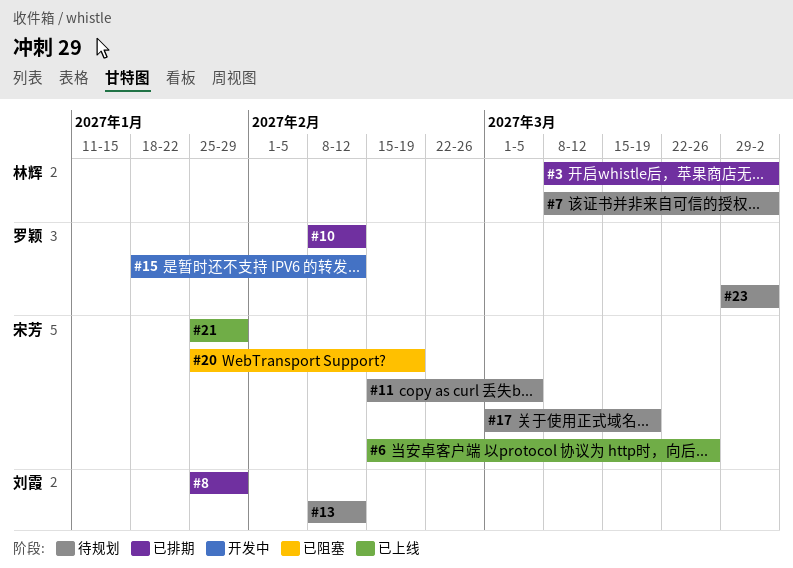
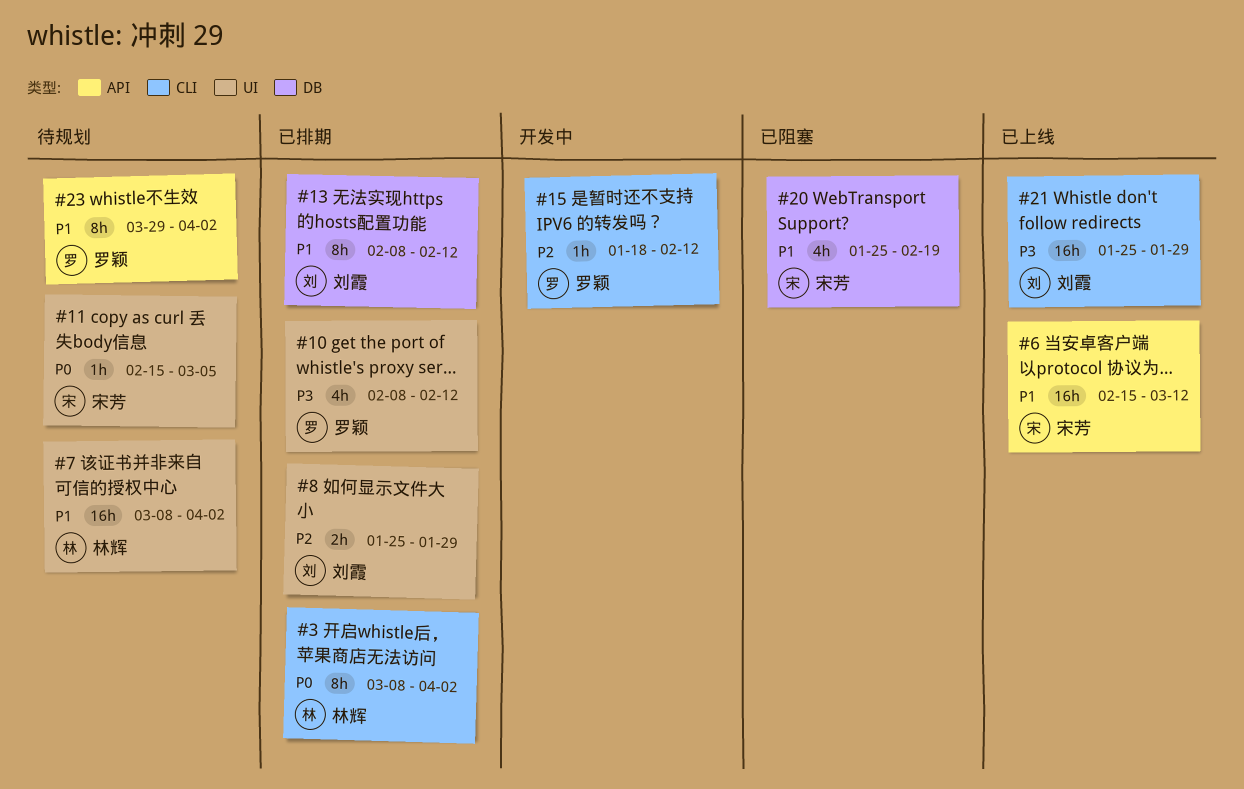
#6, due: Mar 26 -> Mar 12
#13, status: 待规划 -> 已排期
#17: present -> none
#21, owner: 宋芳 -> 刘霞

